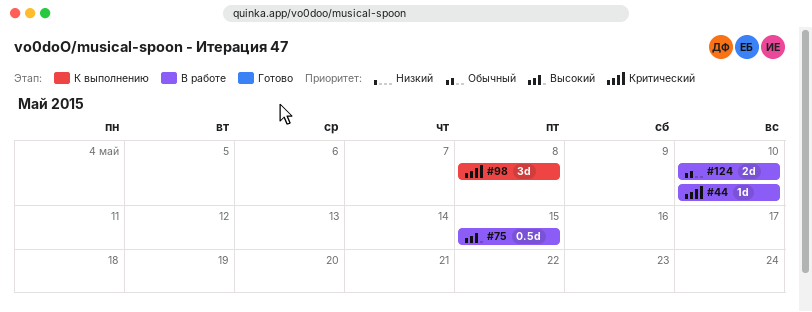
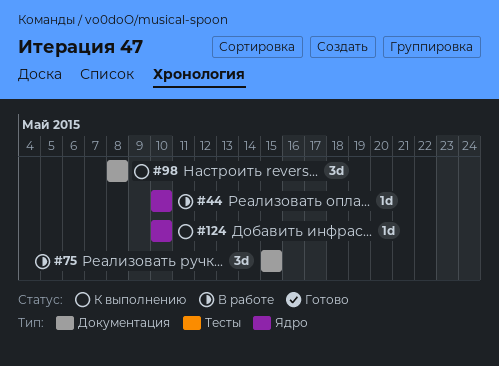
#75, estimate: 0.5d -> 3d
#124, status: В работе -> К выполнению
#124, estimate: 2d -> 1d

